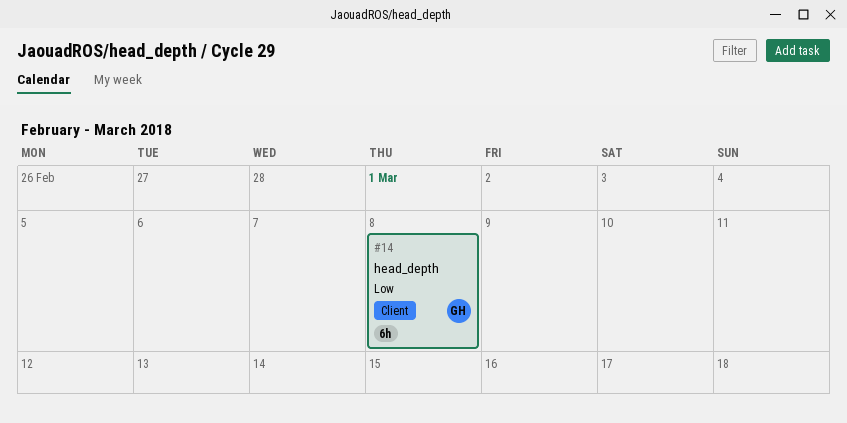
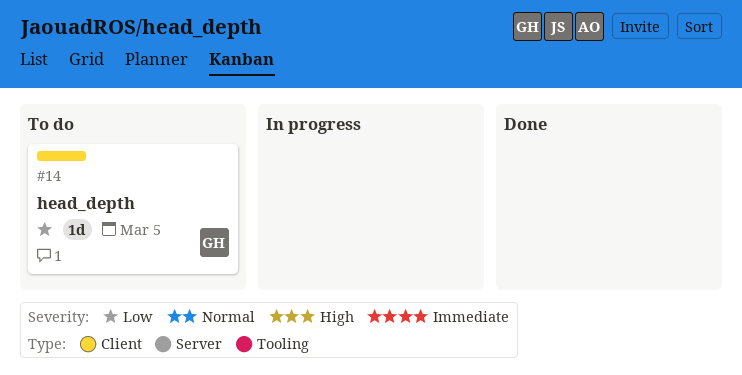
#14, estimate: 6h -> 1d
#14, due: Mar 8 -> Mar 5

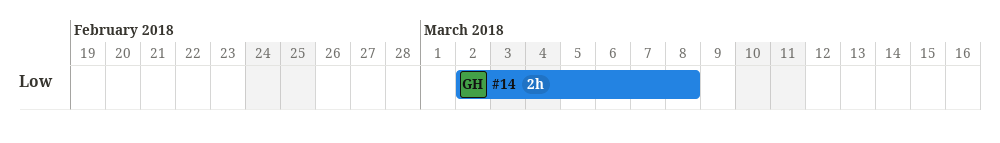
#14, estimate: 1d -> 2h
#14, due: Mar 5 -> Mar 8

